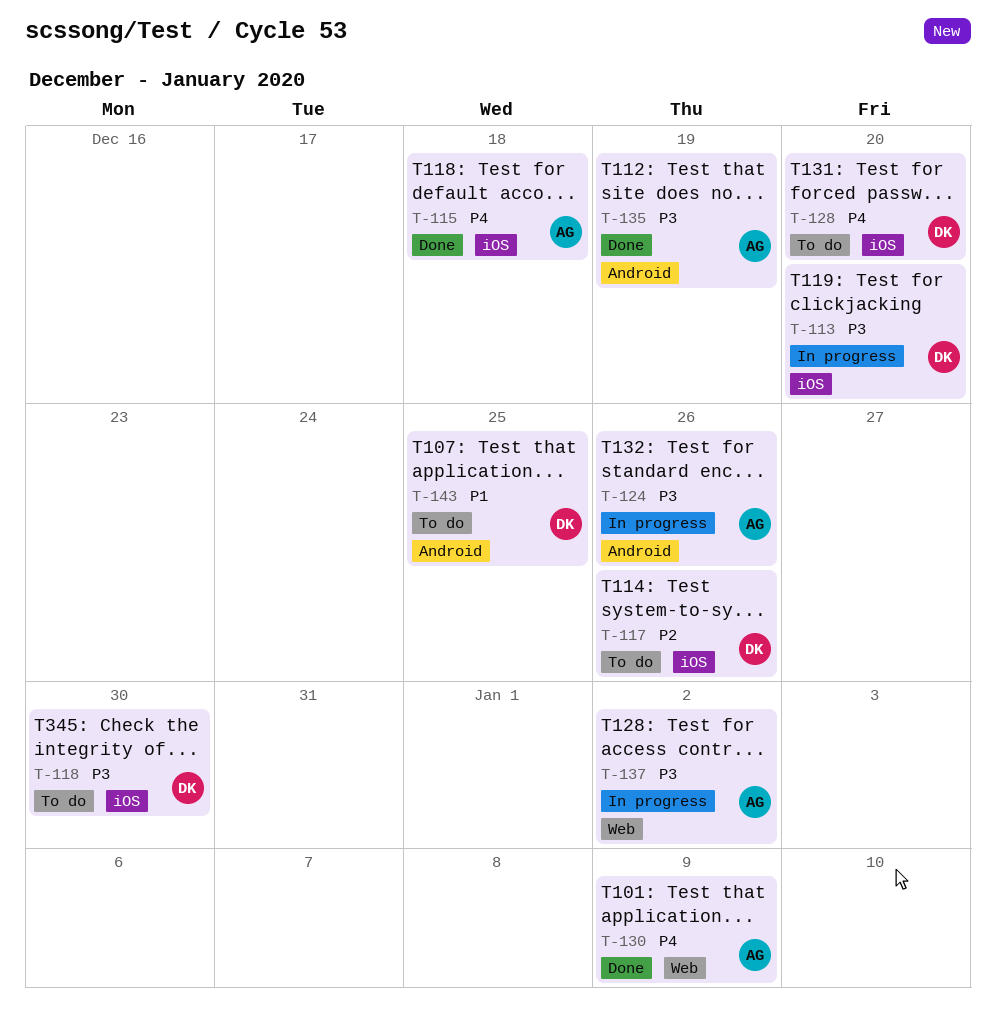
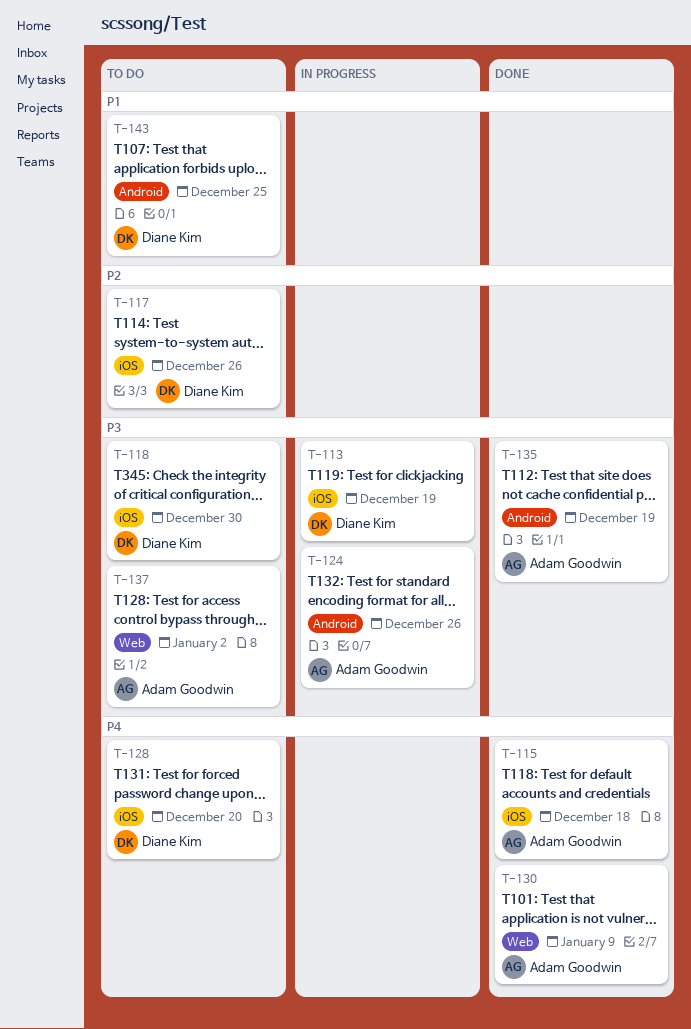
T-113, due: Dec 20 -> Dec 19
T-137, status: In progress -> To do

